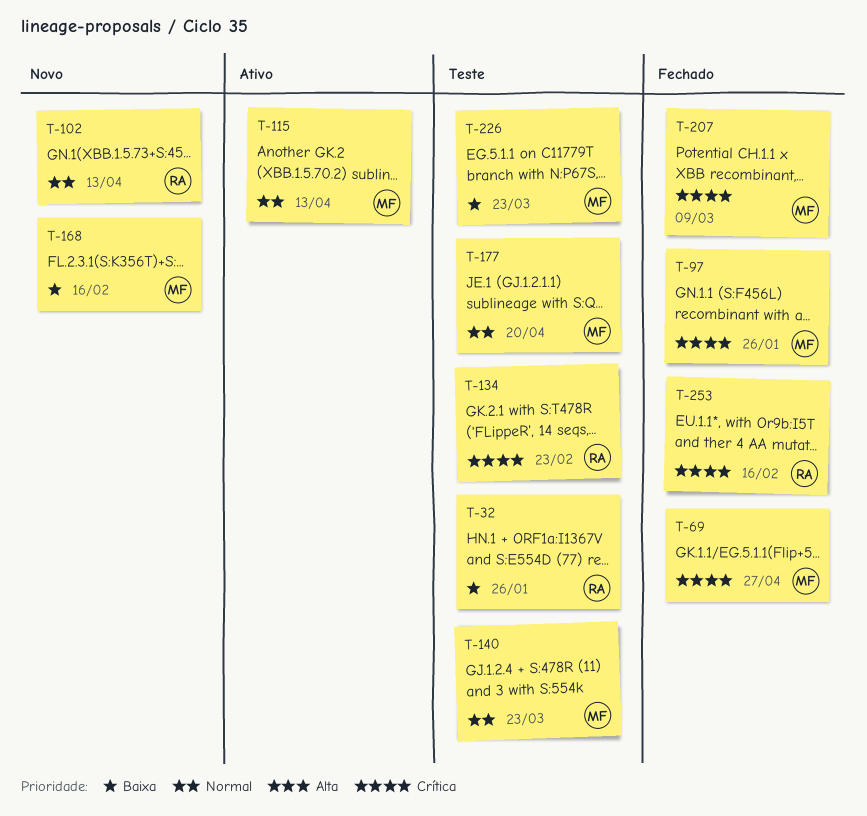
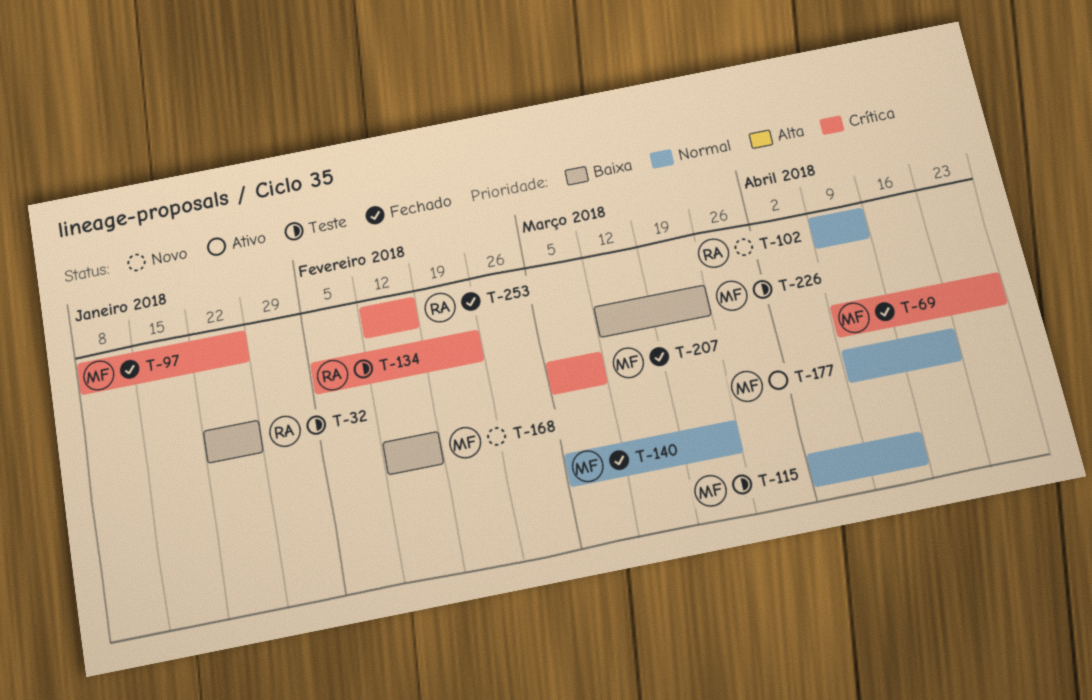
T-115, status: Ativo -> Teste
T-140, status: Teste -> Fechado
T-177, status: Teste -> Ativo

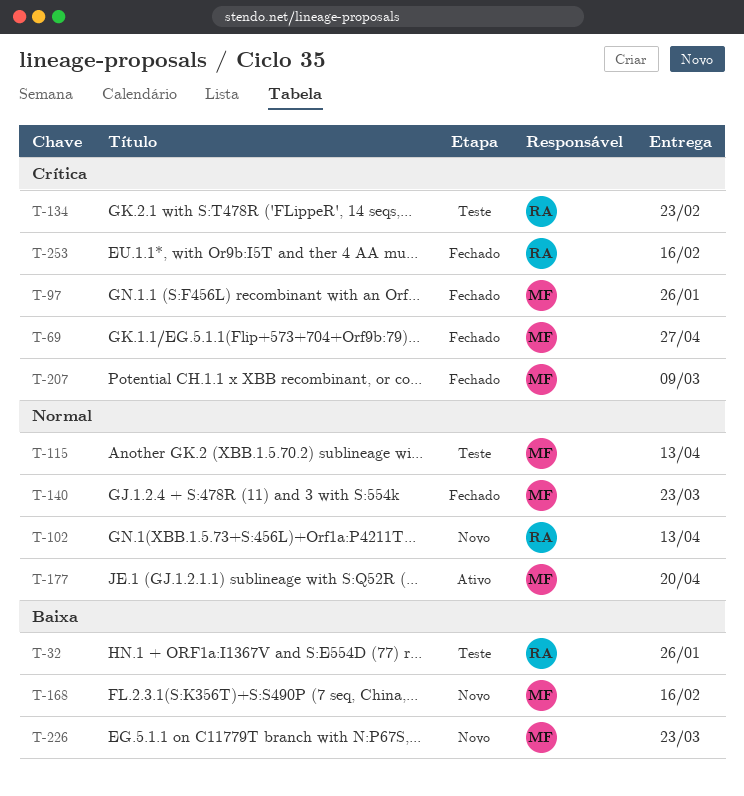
T-226, status: Teste -> Novo

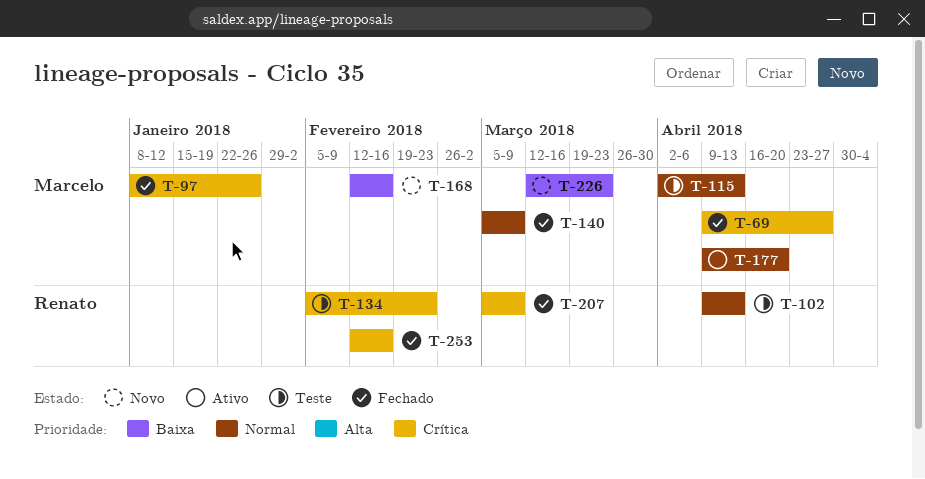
T-32: present -> none
T-102, status: Novo -> Teste
T-140, due: Mar 23 -> Mar 9
T-207, owner: Marcelo -> Renato

